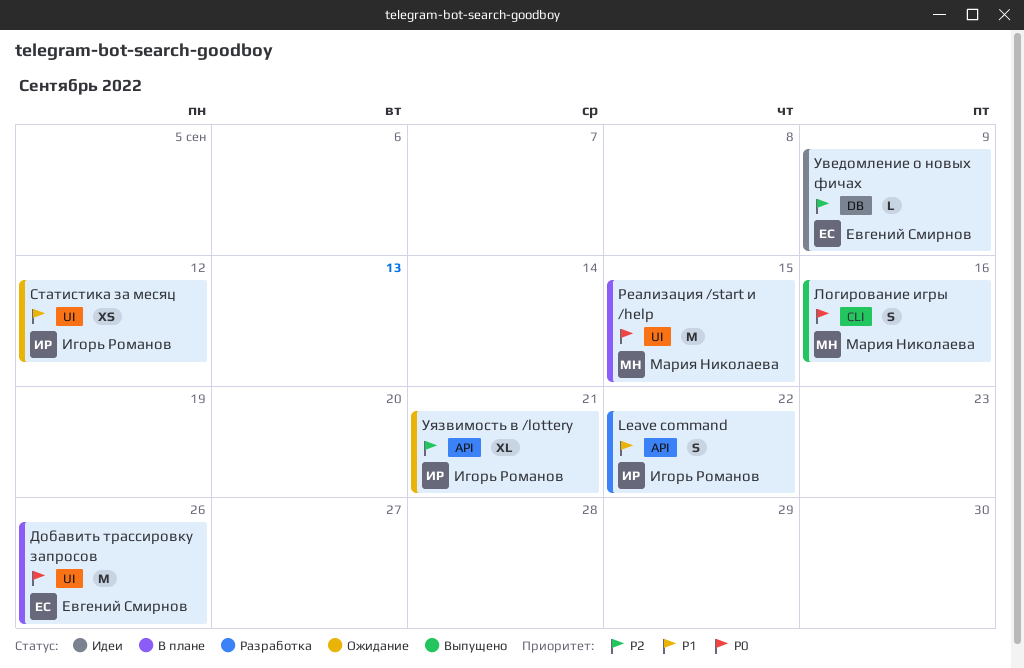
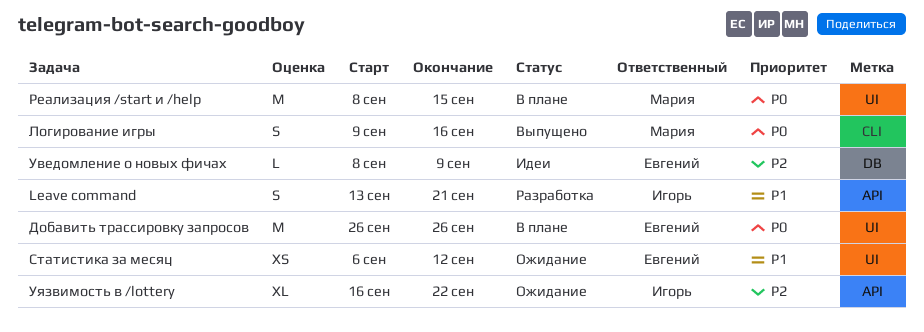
Leave command, due: Sep 22 -> Sep 21
Статистика за месяц, owner: Игорь Романов -> Евгений Смирнов
Уязвимость в /lottery, due: Sep 21 -> Sep 22

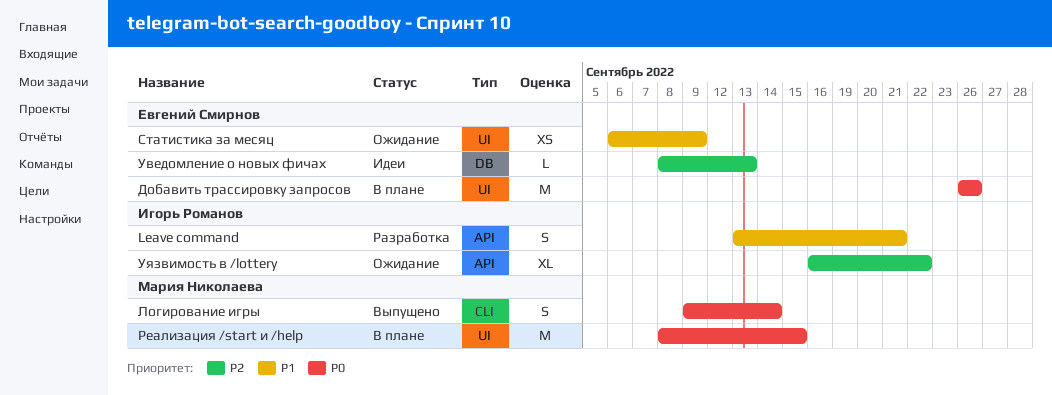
Логирование игры, due: Sep 16 -> Sep 14
Статистика за месяц, due: Sep 12 -> Sep 9
Уведомление о новых фичах, due: Sep 9 -> Sep 13

